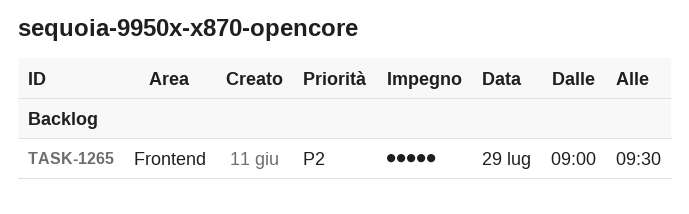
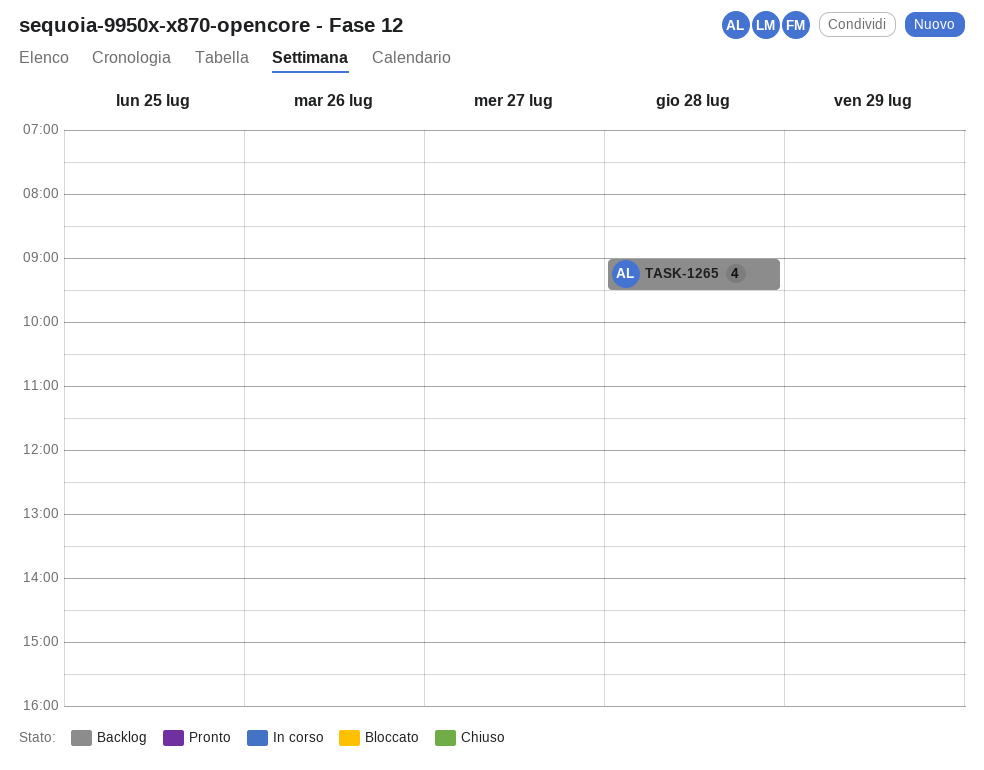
TASK-1265, estimate: 5 -> 4
TASK-1265, day: Jul 29 -> Jul 28

